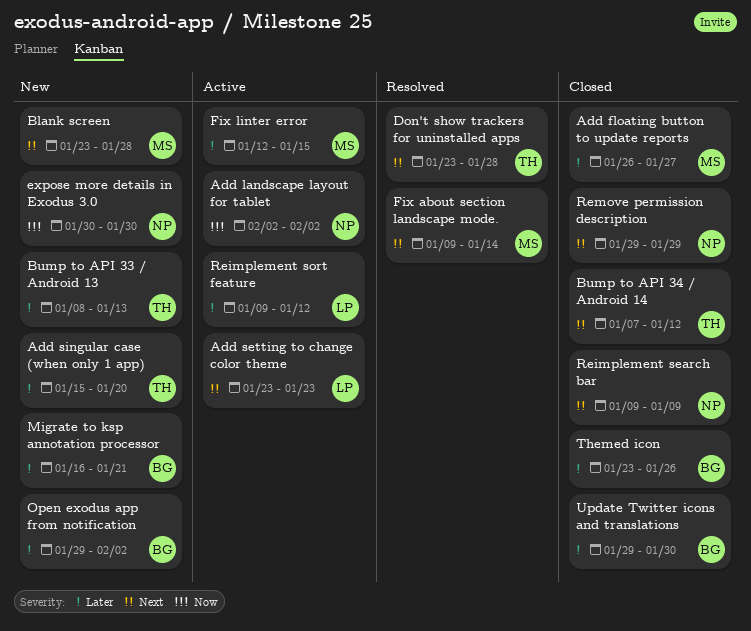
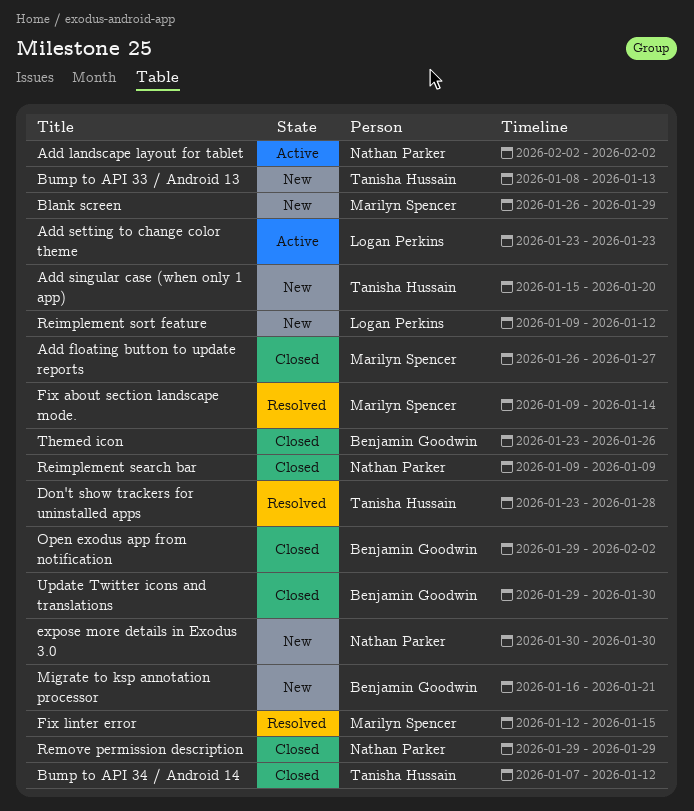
Blank screen, start: Jan 23 -> Jan 26
Blank screen, due: Jan 28 -> Jan 29
Fix linter error, status: Active -> Resolved
Open exodus app from notification, status: New -> Closed
Reimplement sort feature, status: Active -> New

